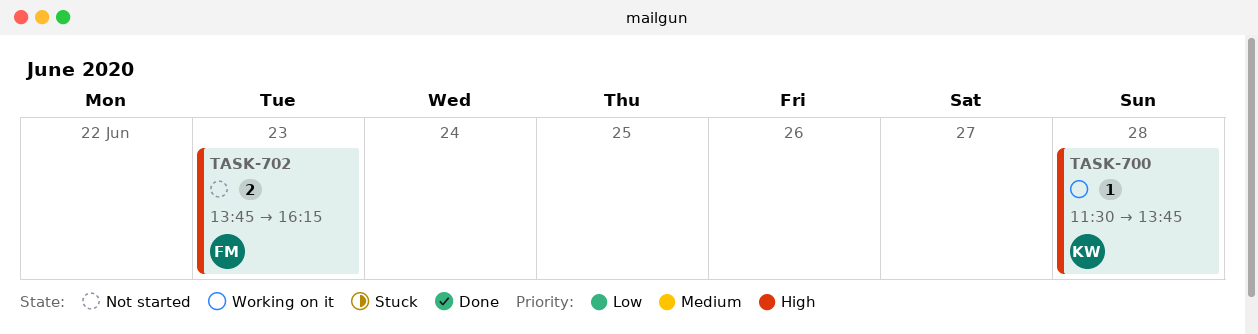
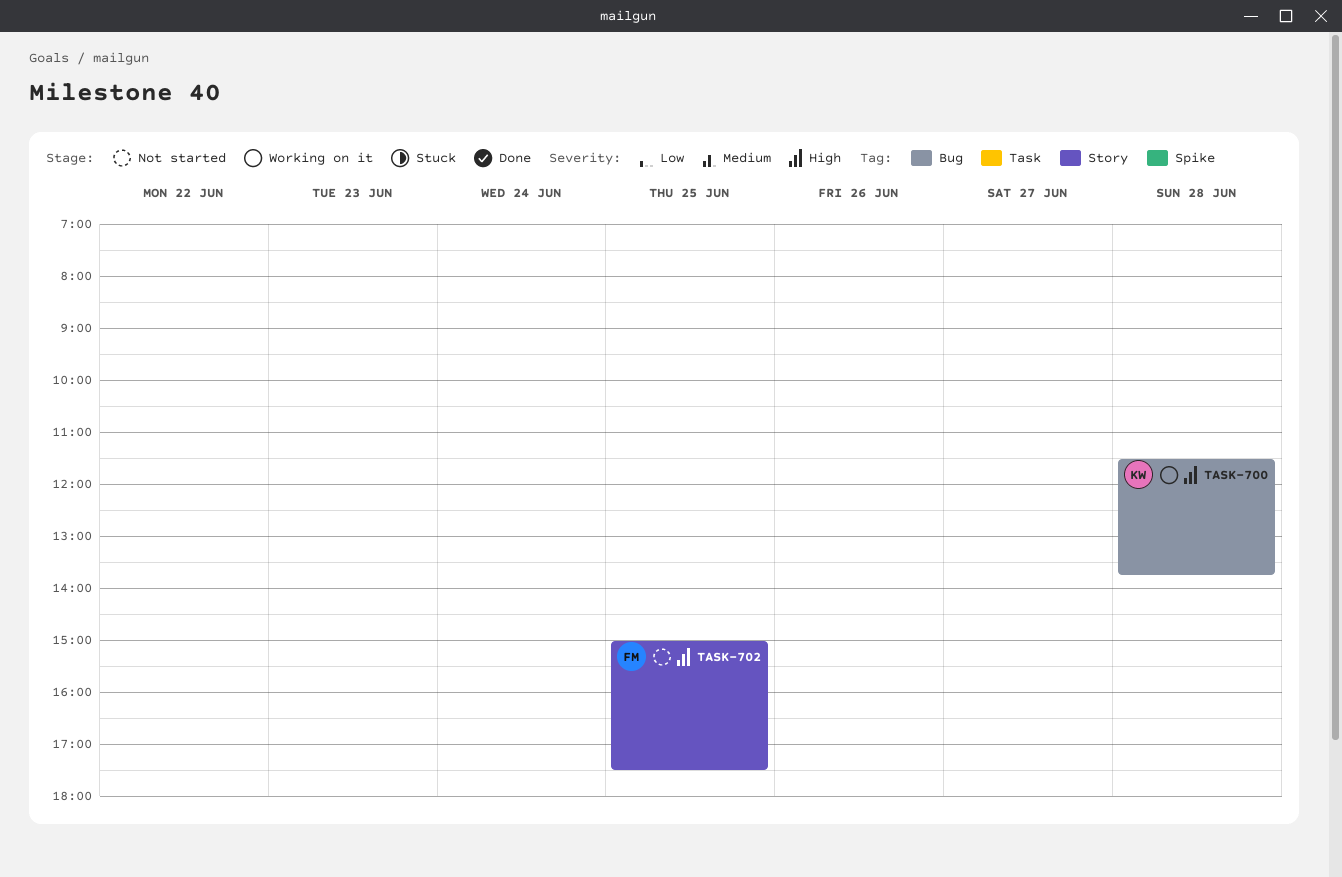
TASK-702, day: Jun 23 -> Jun 25
TASK-702, begins: 13:45 -> 15:00
TASK-702, ends: 16:15 -> 17:30

